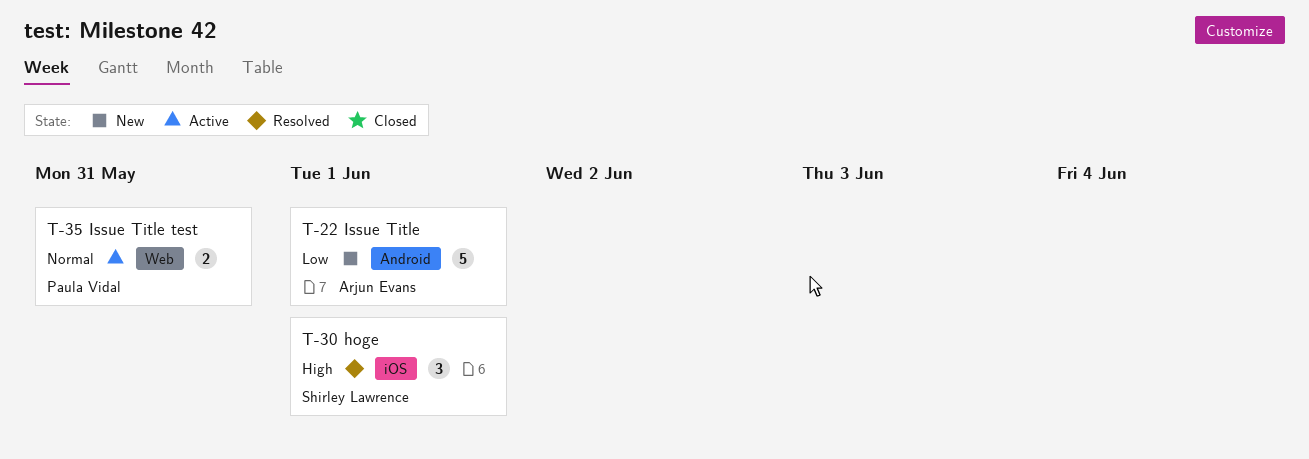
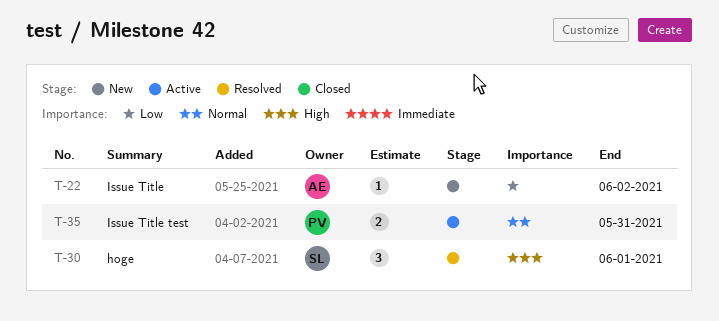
T-22, estimate: 5 -> 1
T-22, due: Jun 1 -> Jun 2

